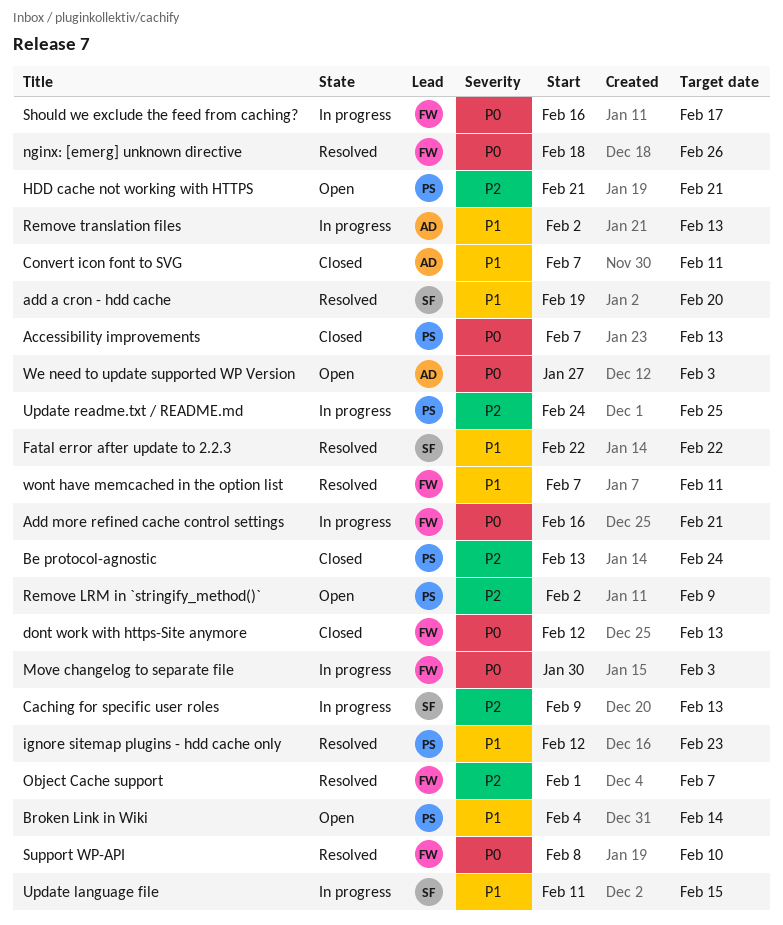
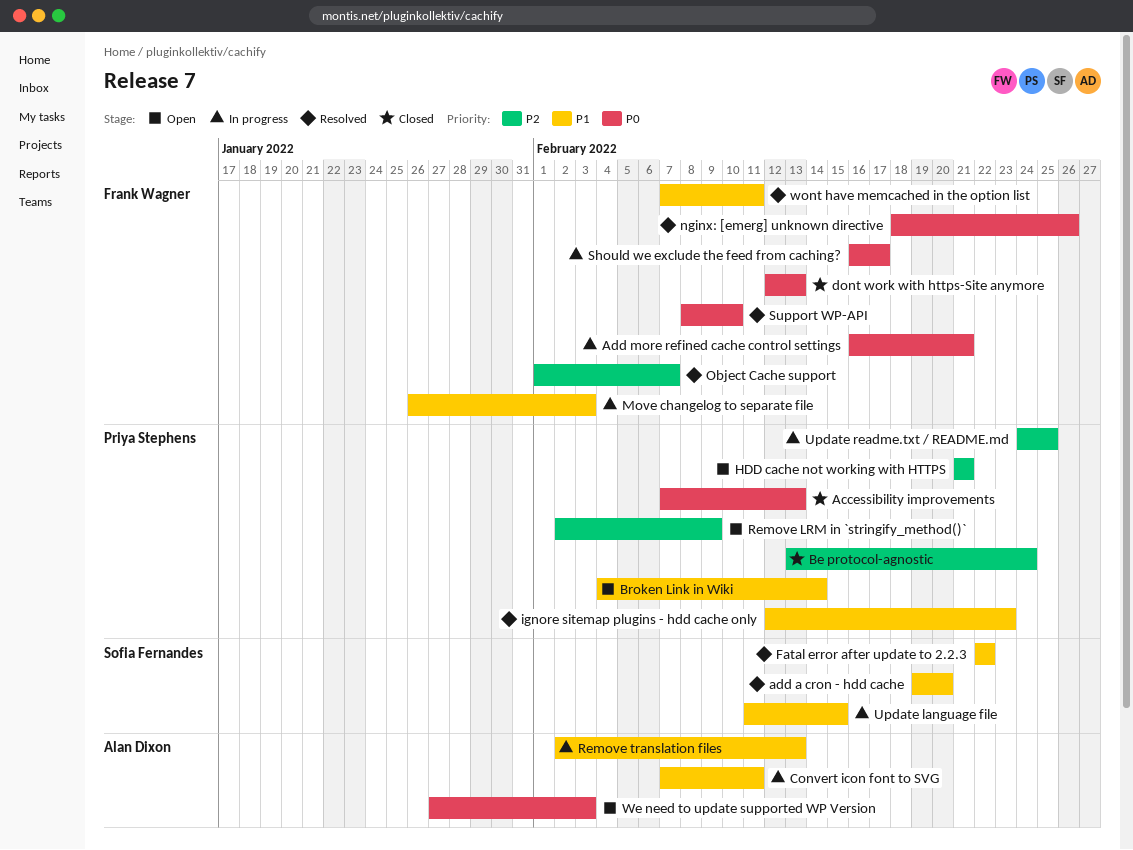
Caching for specific user roles: present -> none
Convert icon font to SVG, status: Closed -> In progress
Move changelog to separate file, priority: P0 -> P1
Move changelog to separate file, start: Jan 30 -> Jan 26

